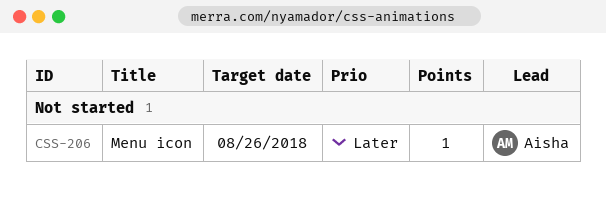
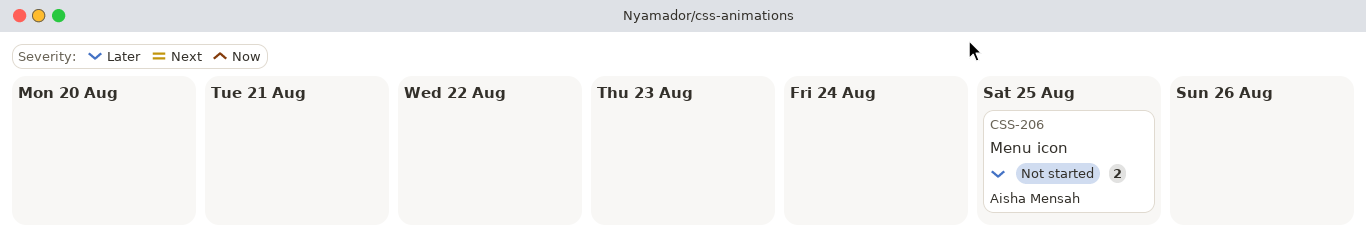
CSS-206, estimate: 1 -> 2
CSS-206, due: Aug 26 -> Aug 25

